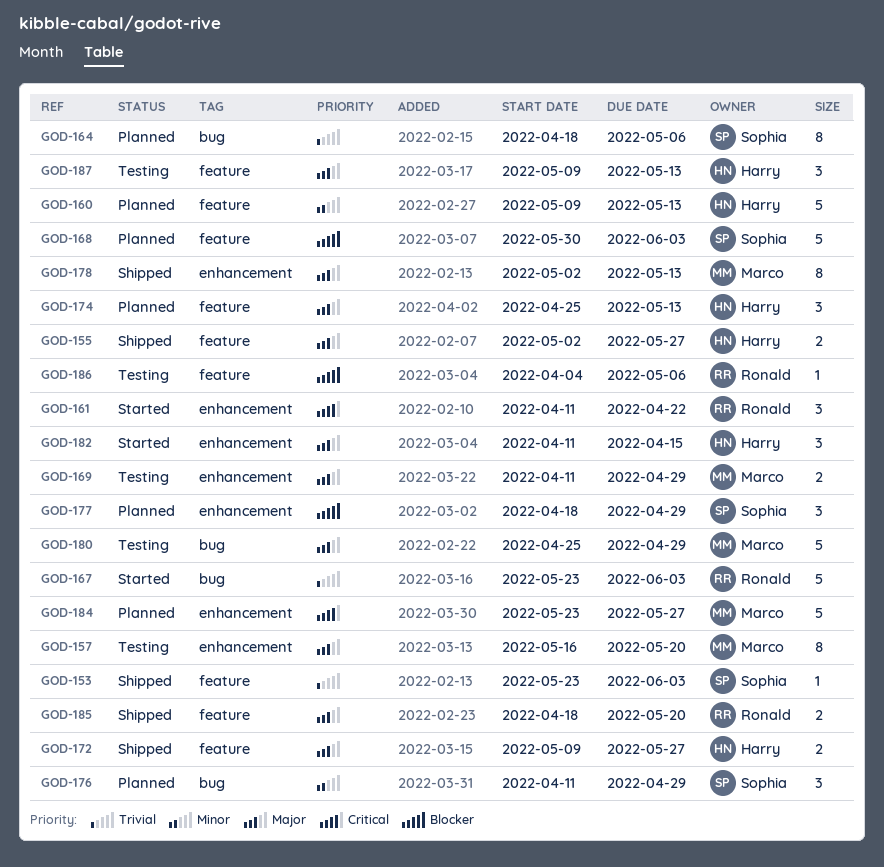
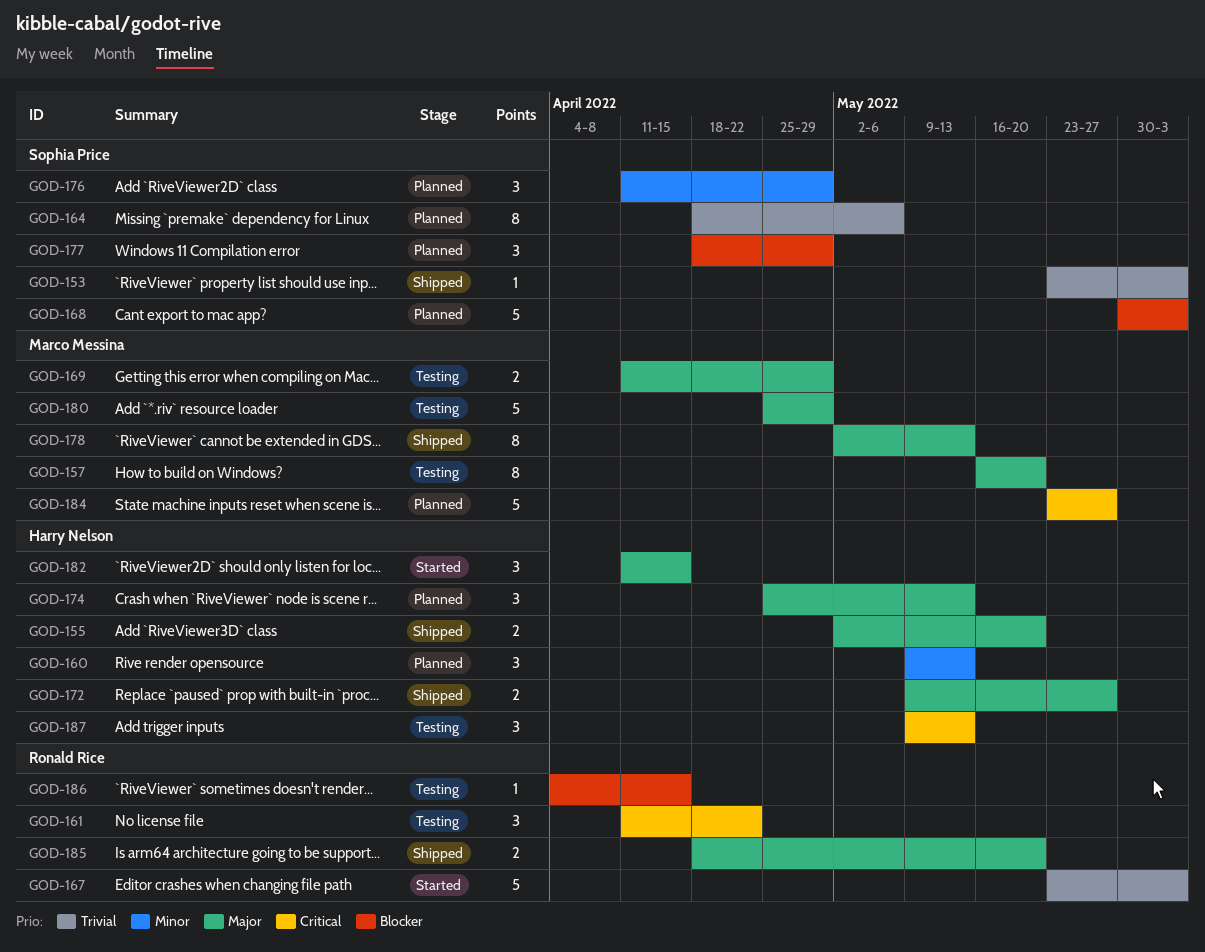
GOD-155, due: May 27 -> May 20
GOD-160, estimate: 5 -> 3
GOD-161, status: Started -> Testing
GOD-186, due: May 6 -> Apr 15
GOD-187, priority: Major -> Critical

